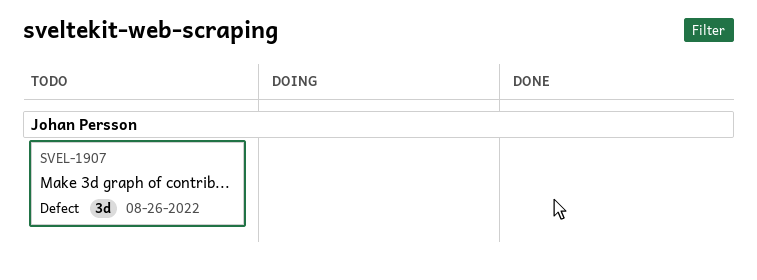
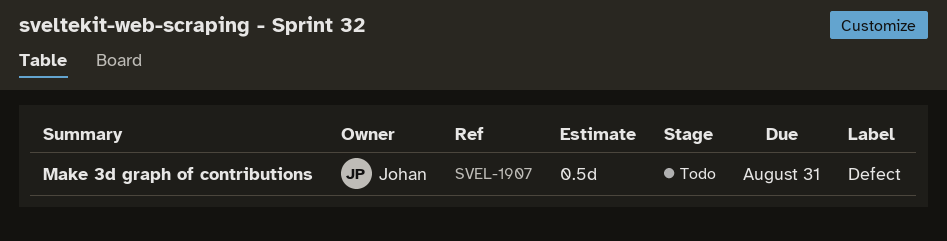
SVEL-1907, estimate: 3d -> 0.5d
SVEL-1907, due: Aug 26 -> Aug 31

